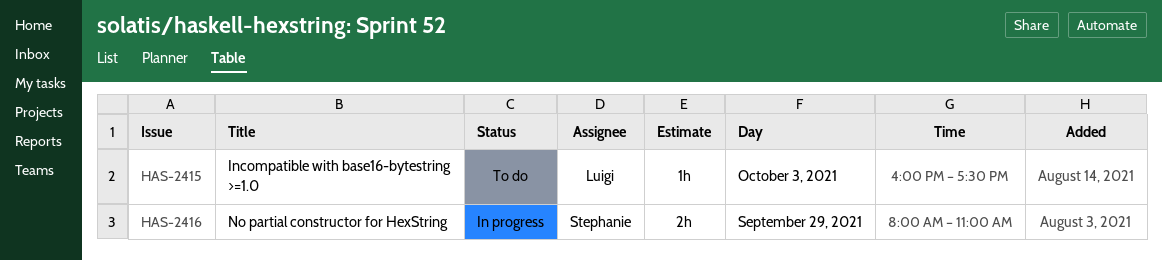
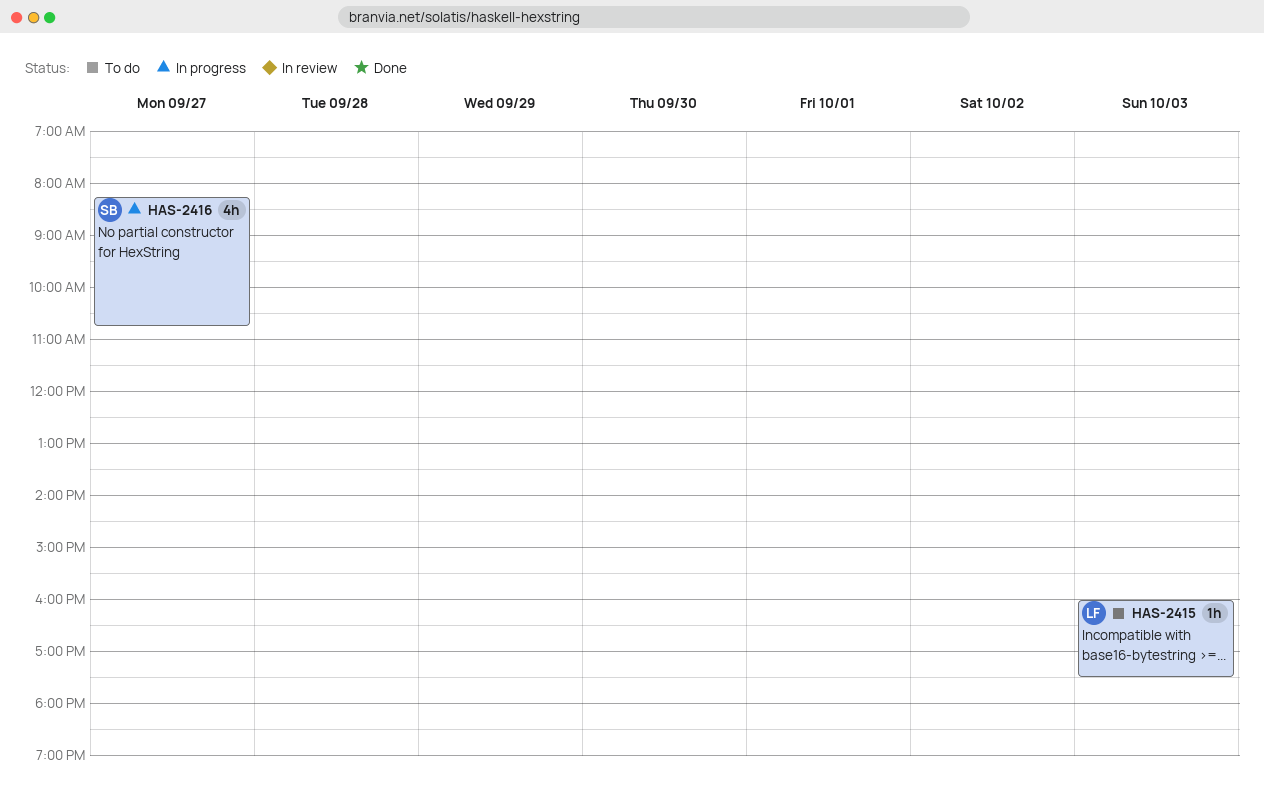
HAS-2416, estimate: 2h -> 4h
HAS-2416, day: Sep 29 -> Sep 27
HAS-2416, begins: 08:00 -> 08:15
HAS-2416, ends: 11:00 -> 10:45

